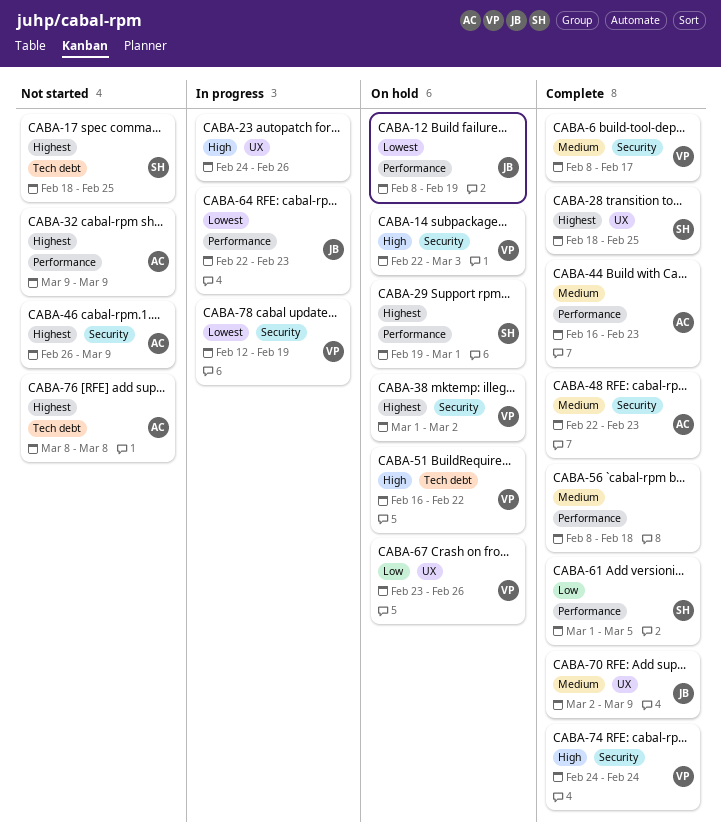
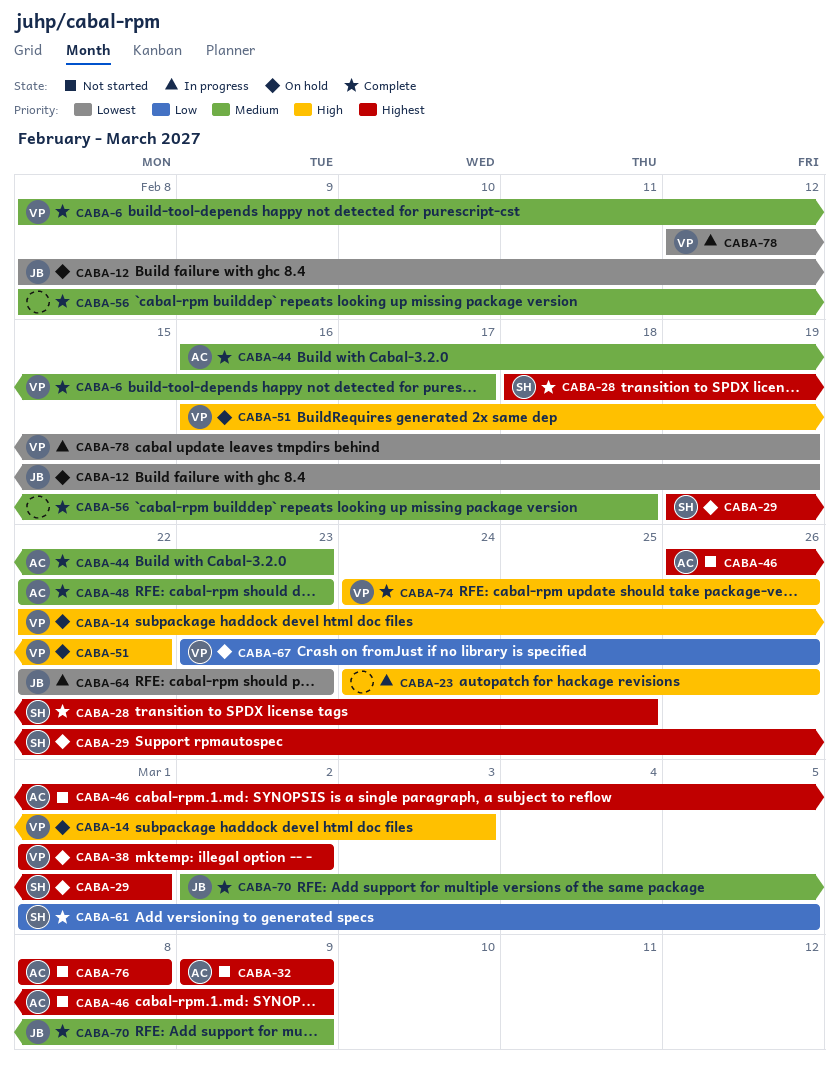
CABA-17: present -> none
CABA-74, due: Feb 24 -> Feb 26

